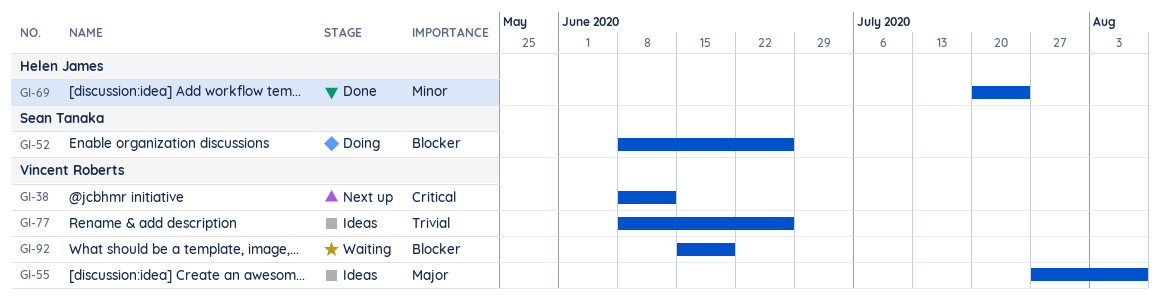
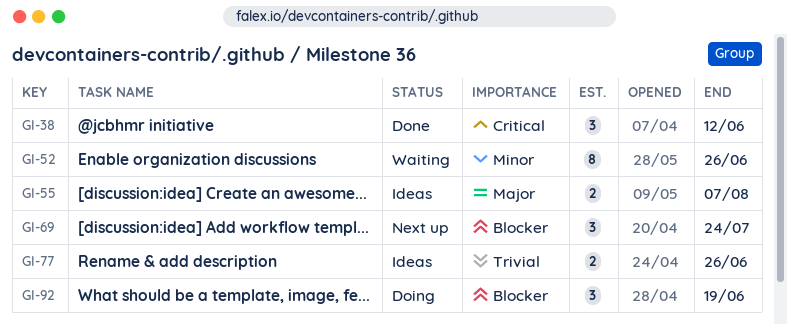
GI-38, status: Next up -> Done
GI-52, status: Doing -> Waiting
GI-52, priority: Blocker -> Minor
GI-69, status: Done -> Next up
GI-69, priority: Minor -> Blocker
GI-92, status: Waiting -> Doing

